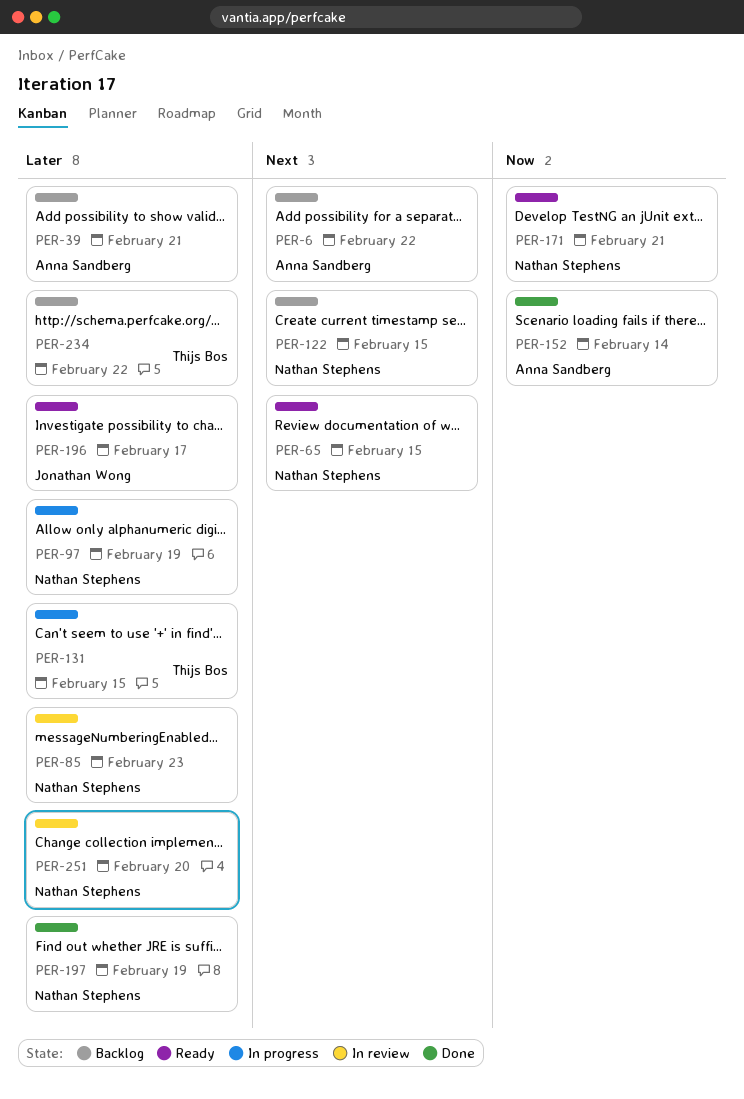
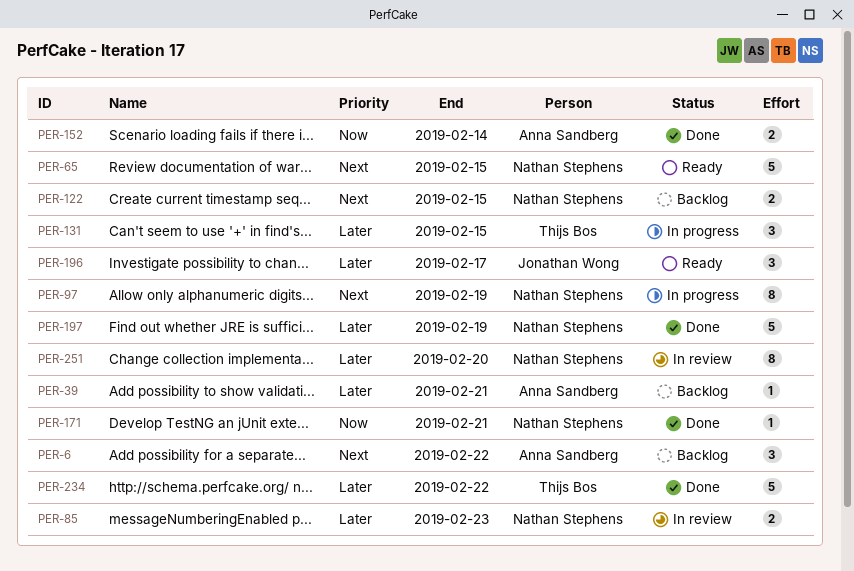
PER-97, priority: Later -> Next
PER-171, status: Ready -> Done
PER-234, status: Backlog -> Done

